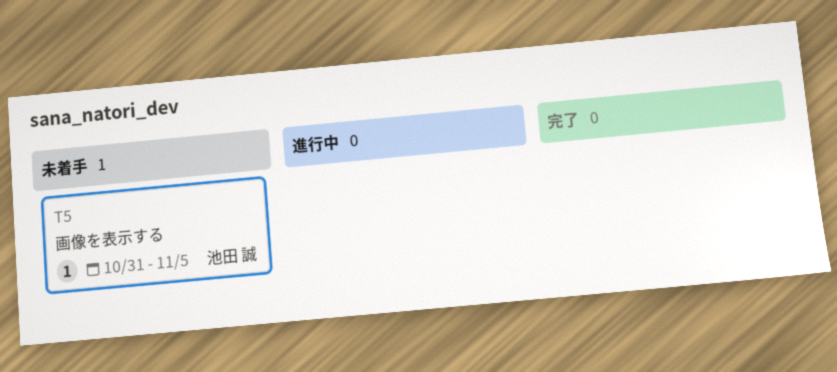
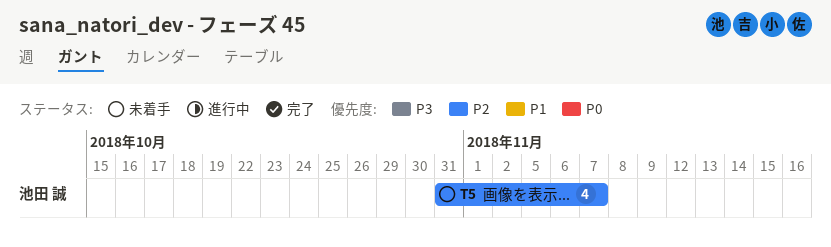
T5, estimate: 1 -> 4
T5, due: Nov 5 -> Nov 7

